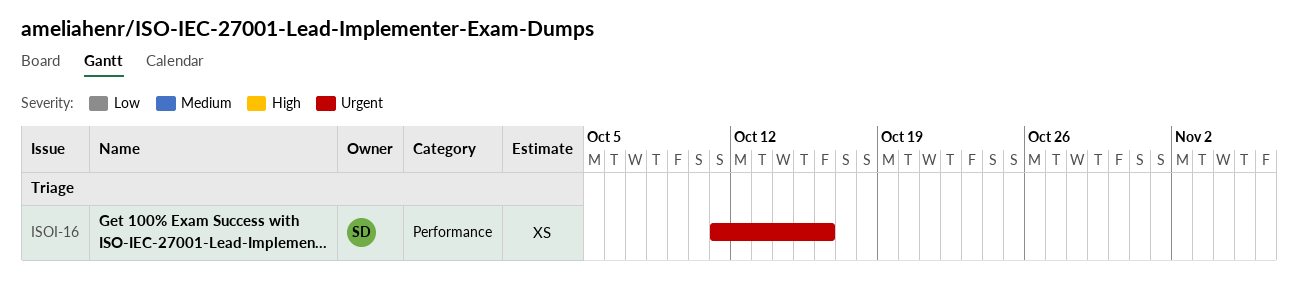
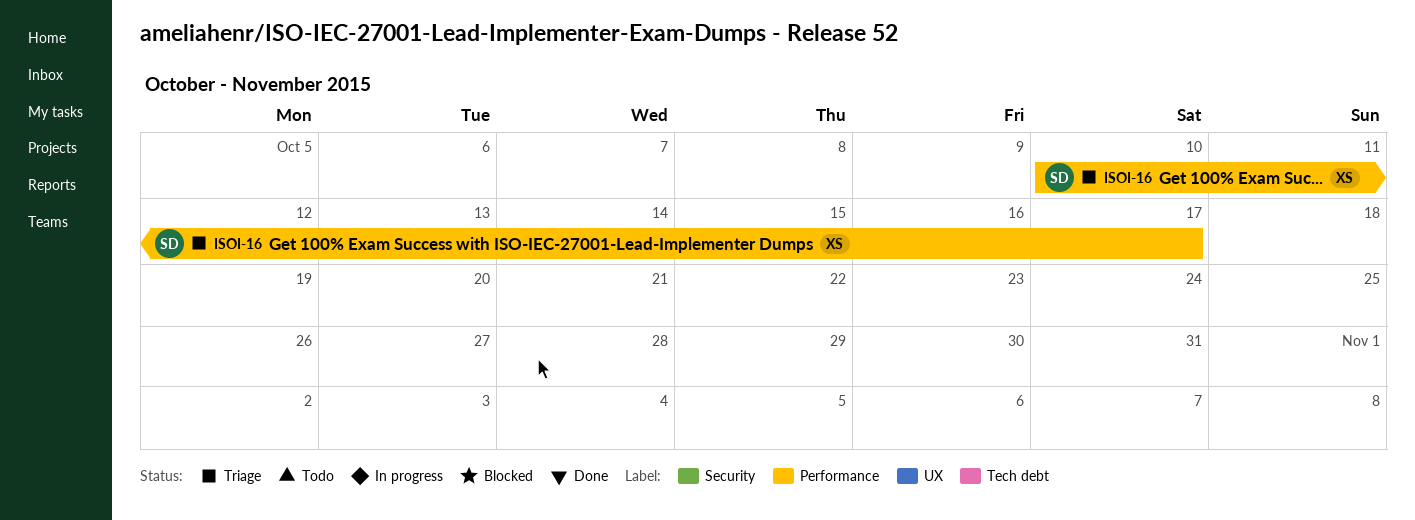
ISOI-16, start: Oct 11 -> Oct 10
ISOI-16, due: Oct 16 -> Oct 17

